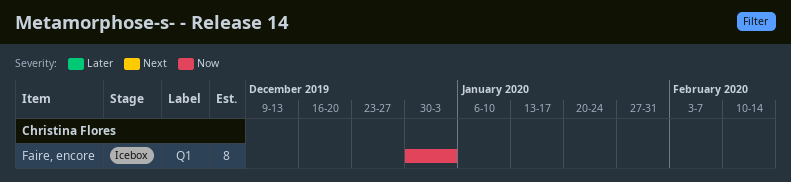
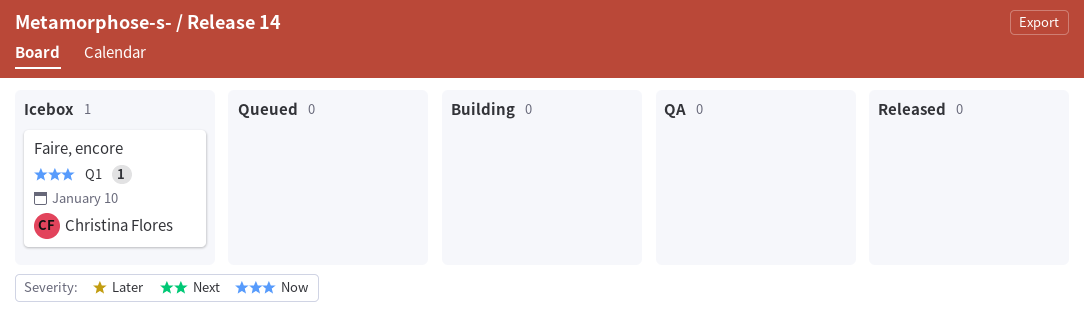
Faire, encore, estimate: 8 -> 1
Faire, encore, due: Jan 3 -> Jan 10

